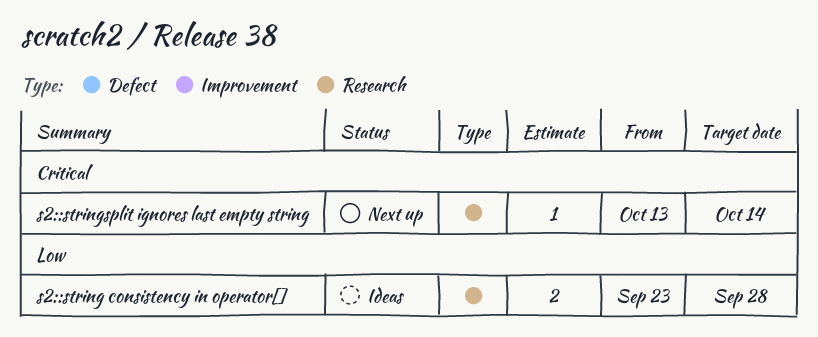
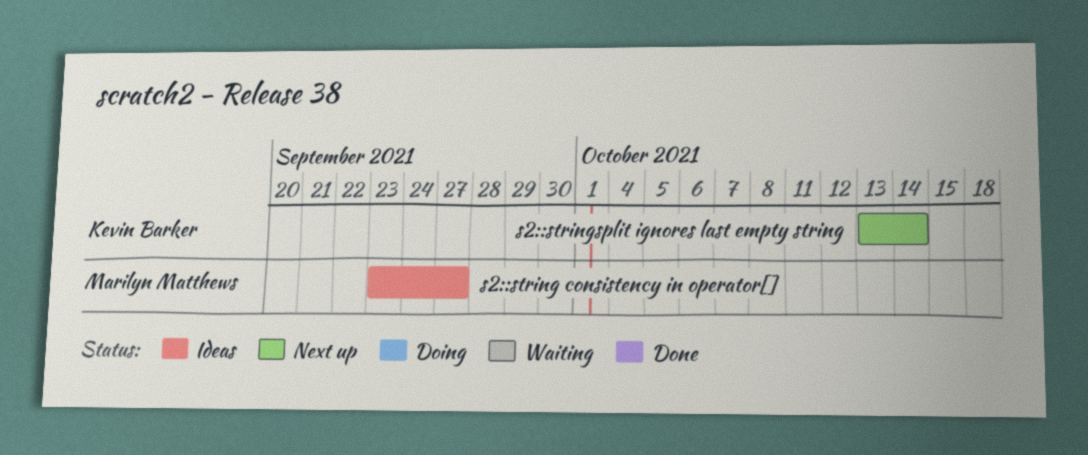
s2::string consistency in operator[], due: Sep 28 -> Sep 27

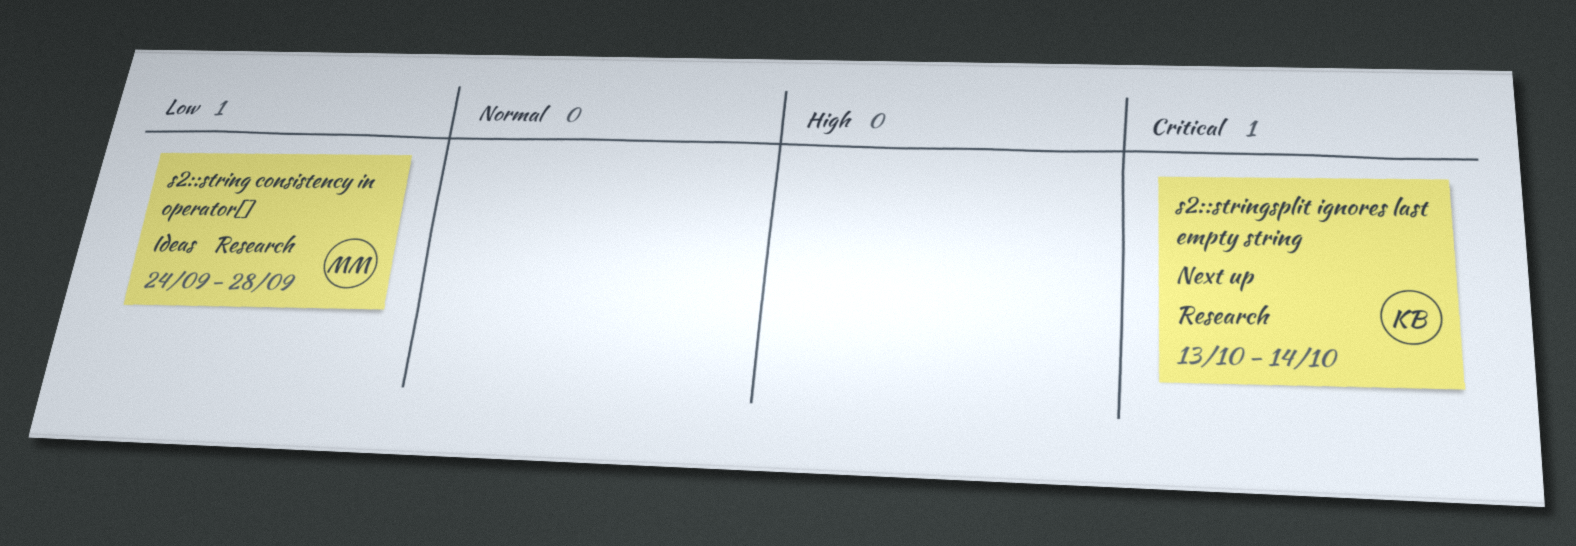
s2::string consistency in operator[], start: Sep 23 -> Sep 24
s2::string consistency in operator[], due: Sep 27 -> Sep 28

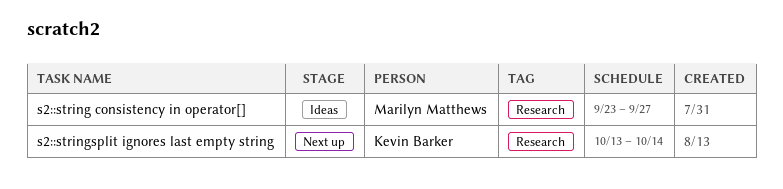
s2::string consistency in operator[], start: Sep 24 -> Sep 23
s2::string consistency in operator[], due: Sep 28 -> Sep 27

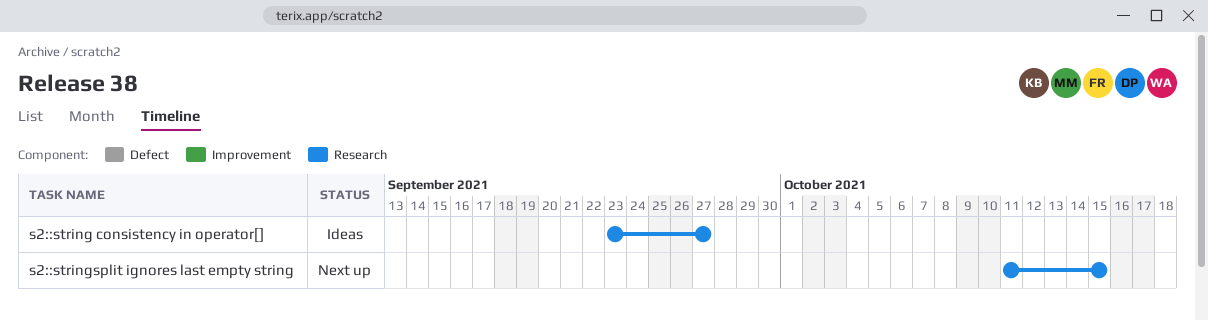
s2::stringsplit ignores last empty string, start: Oct 13 -> Oct 11
s2::stringsplit ignores last empty string, due: Oct 14 -> Oct 15

